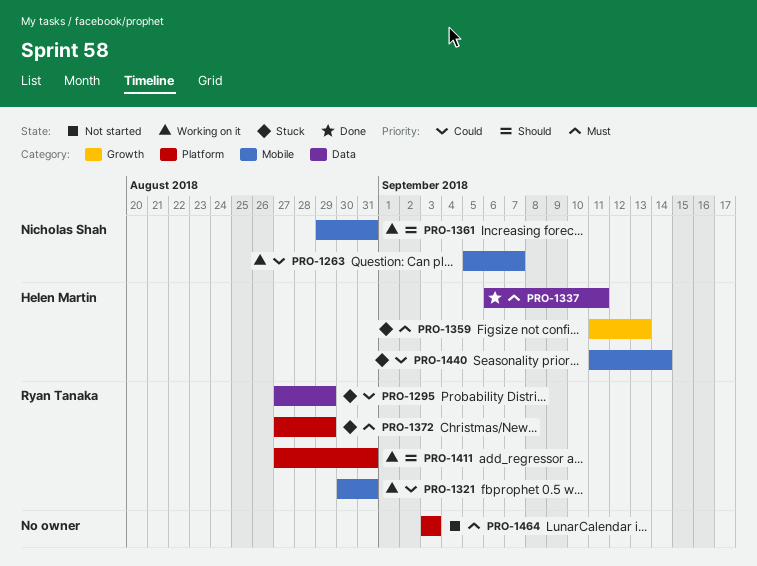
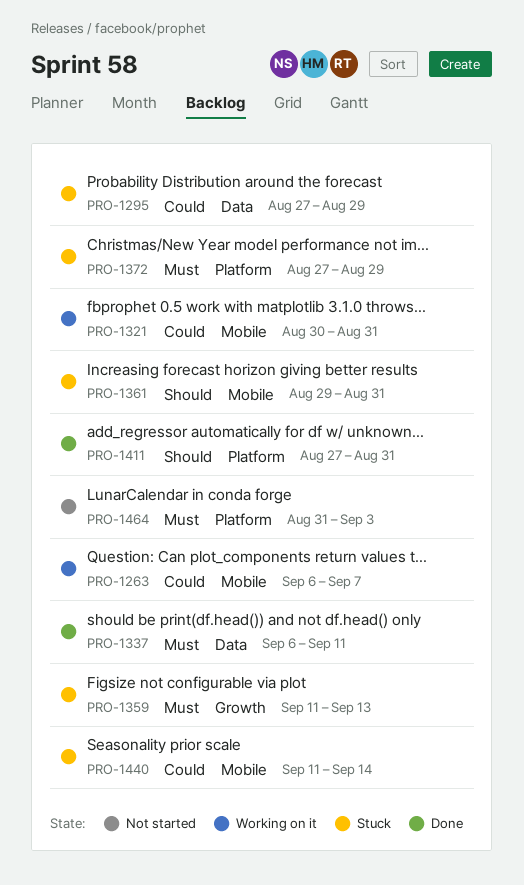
PRO-1263, start: Sep 5 -> Sep 6
PRO-1361, status: Working on it -> Stuck
PRO-1411, status: Working on it -> Done
PRO-1464, start: Sep 3 -> Aug 31

